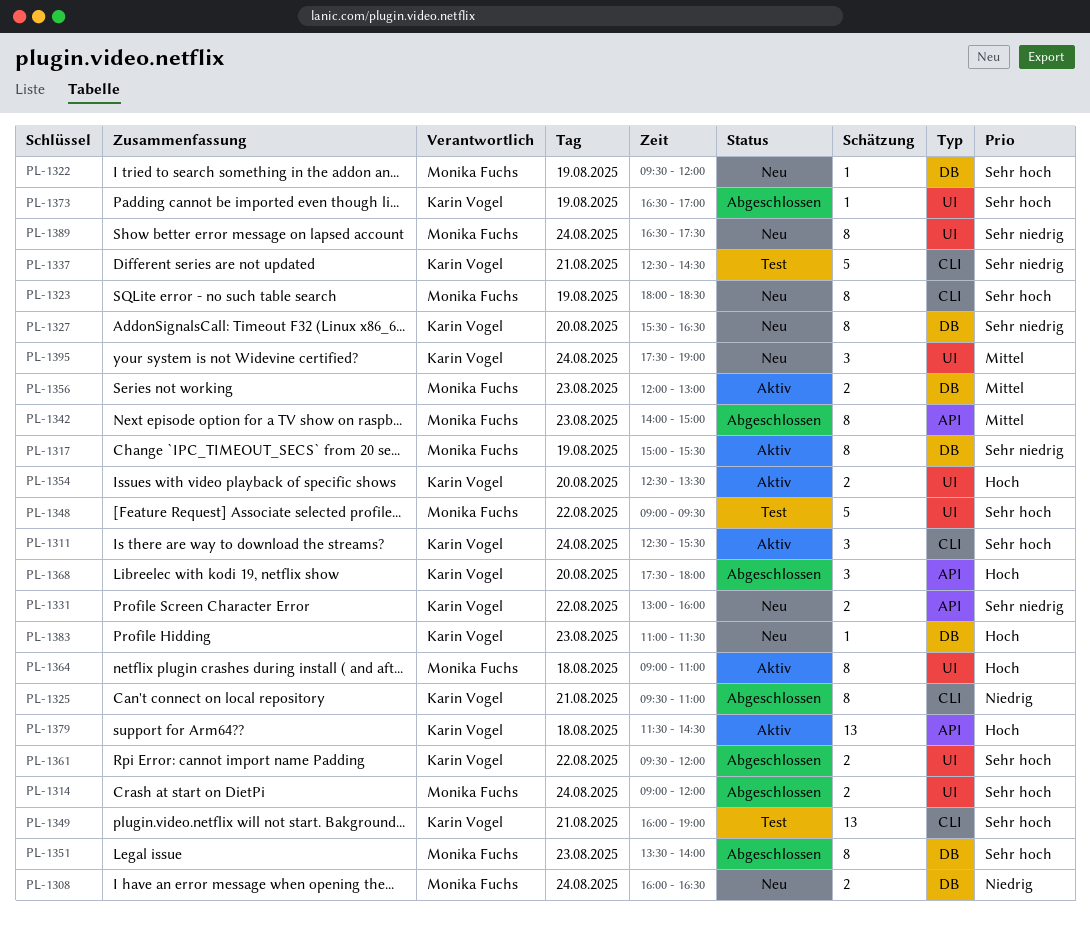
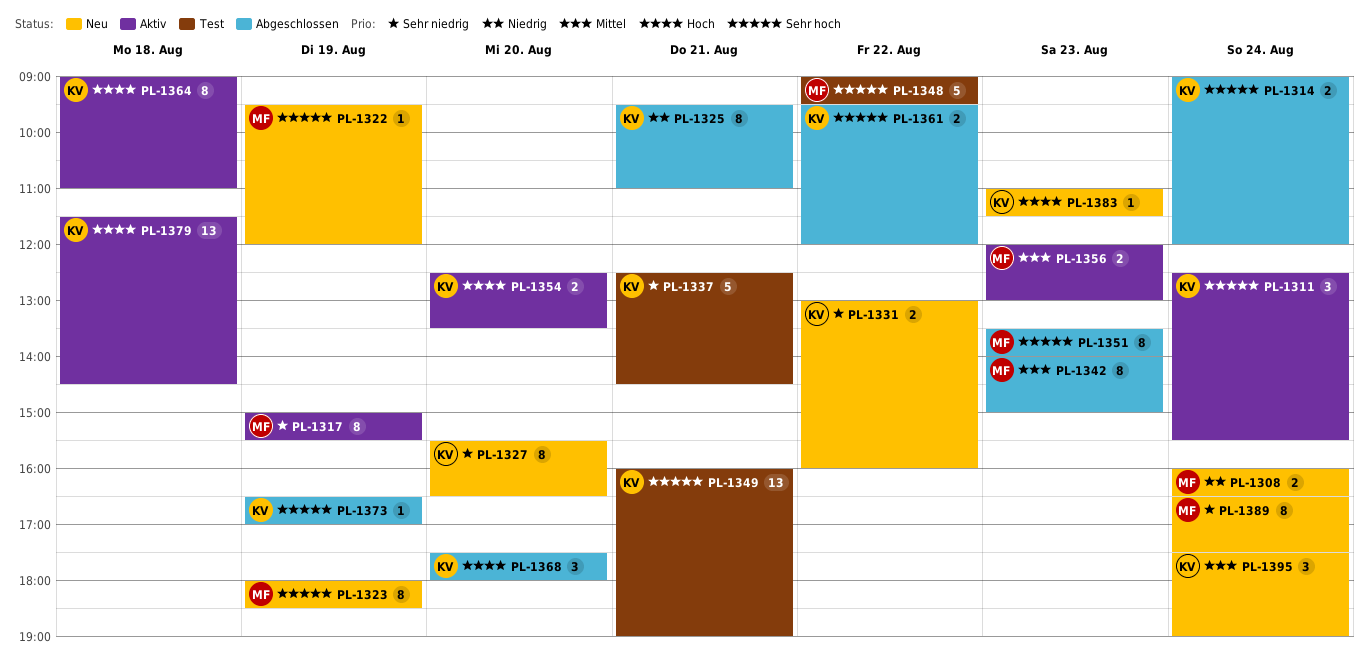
PL-1314, owner: Monika Fuchs -> Karin Vogel
PL-1364, owner: Monika Fuchs -> Karin Vogel

